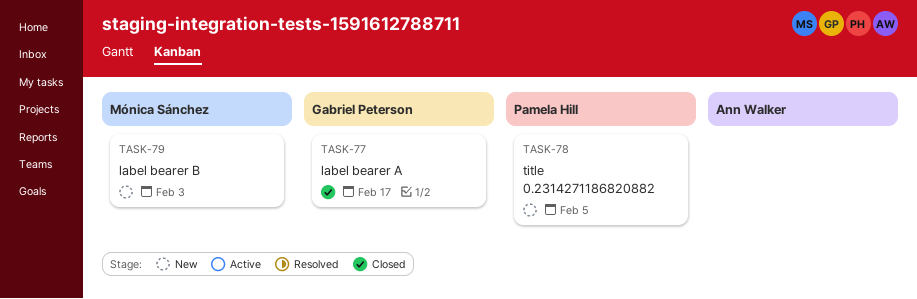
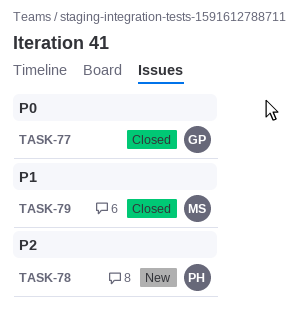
TASK-79, status: New -> Closed

